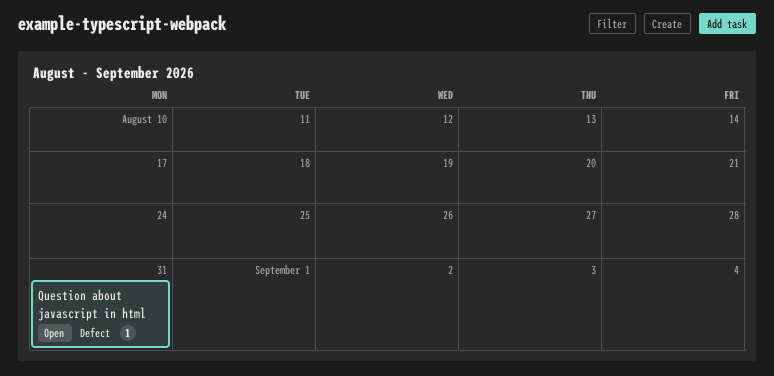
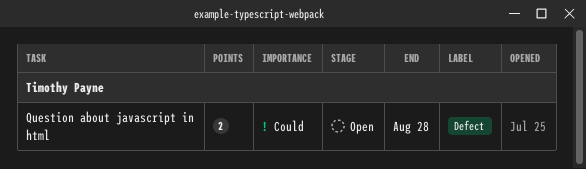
Question about javascript in html, estimate: 1 -> 2
Question about javascript in html, due: Aug 31 -> Aug 28

